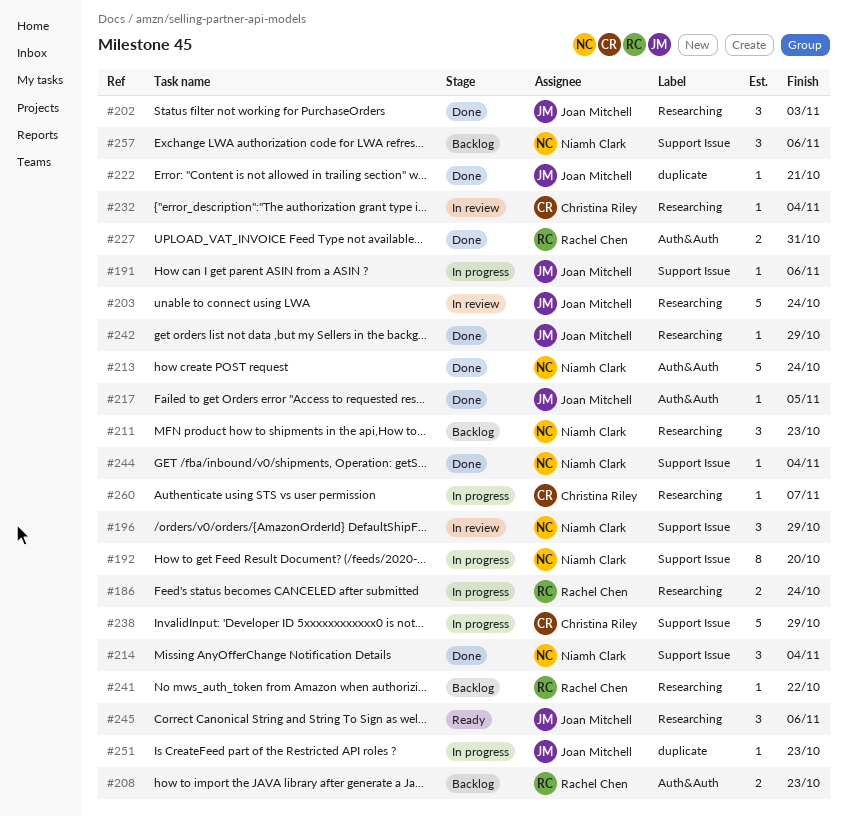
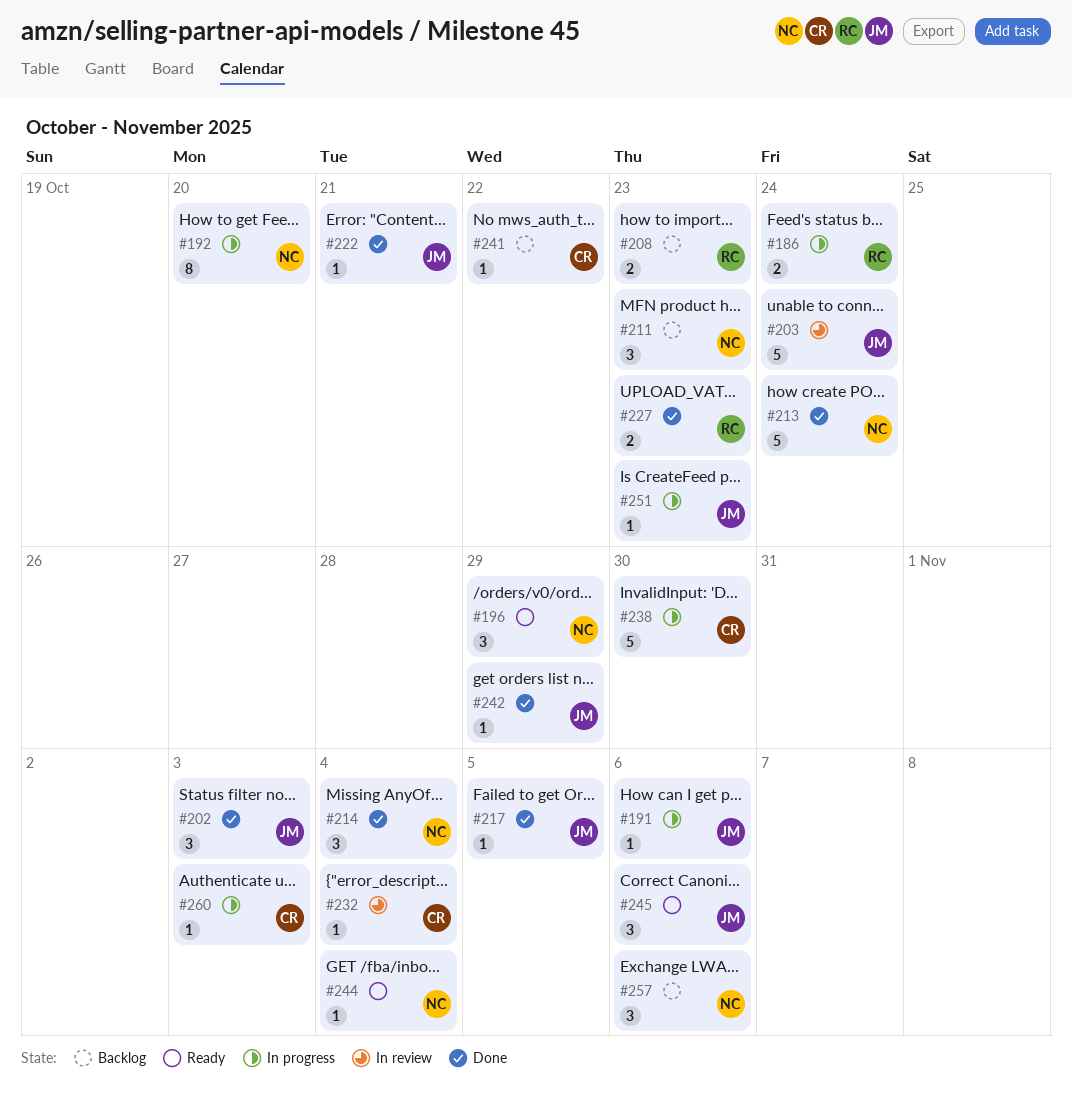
#196, status: In review -> Ready
#227, due: Oct 31 -> Oct 23
#238, due: Oct 29 -> Oct 30
#241, owner: Rachel Chen -> Christina Riley
#244, status: Done -> Ready
#260, due: Nov 7 -> Nov 3

